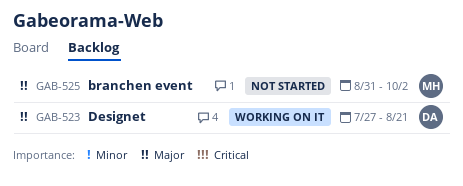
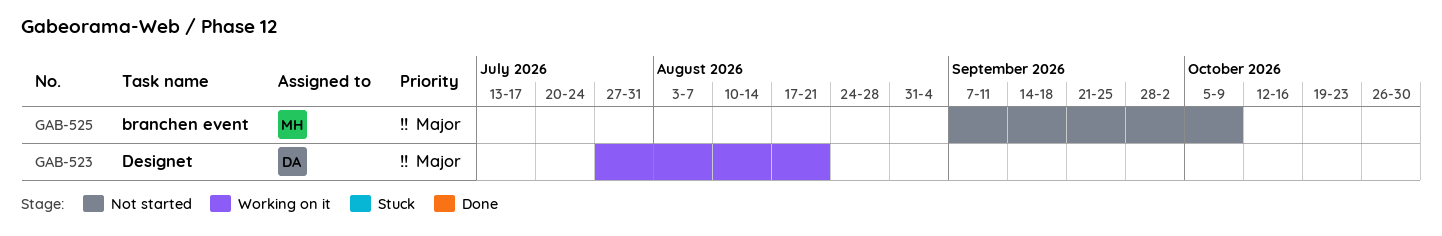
GAB-525, start: Aug 31 -> Sep 7
GAB-525, due: Oct 2 -> Oct 9

